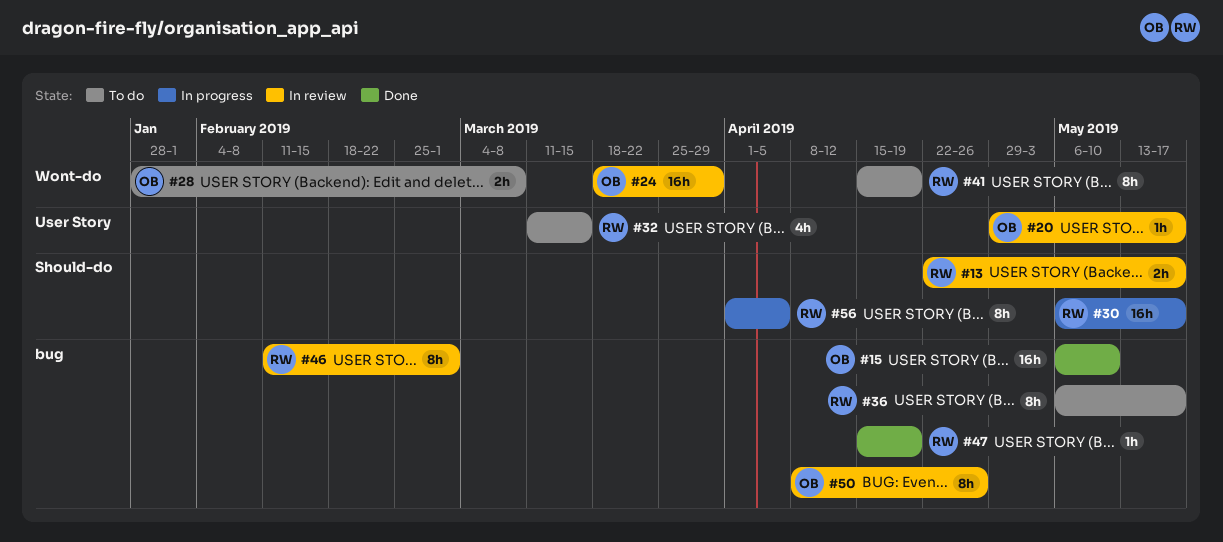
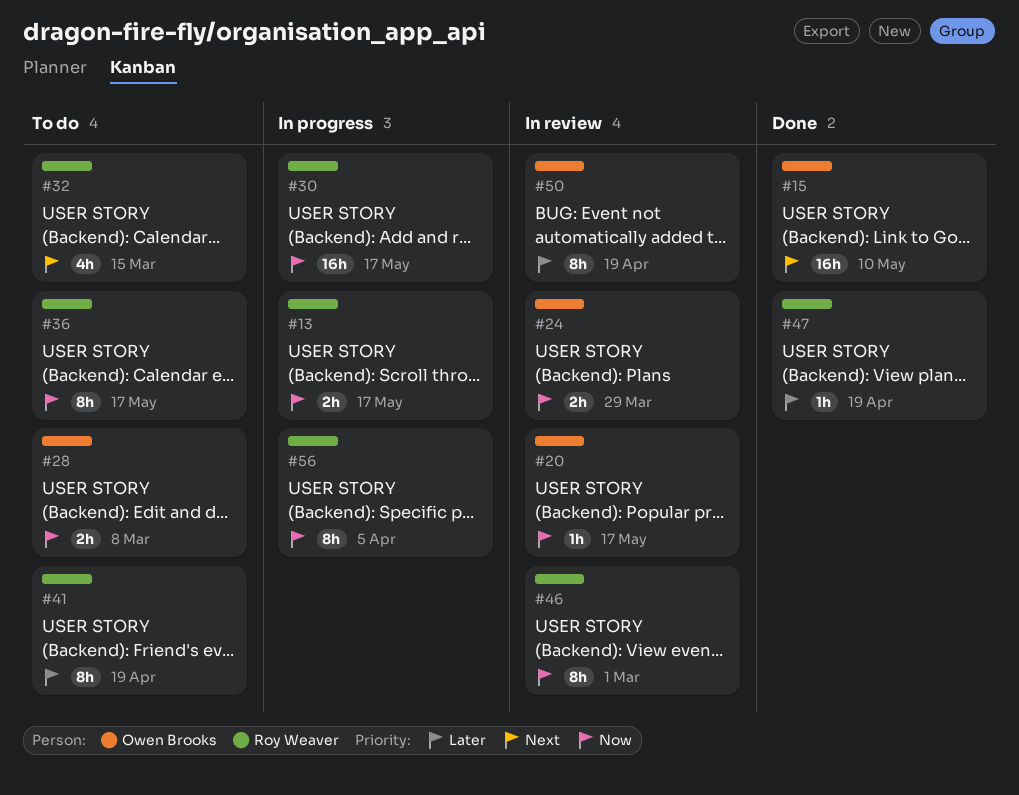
#13, status: In review -> In progress
#24, estimate: 16h -> 2h
#50, due: Apr 26 -> Apr 19

